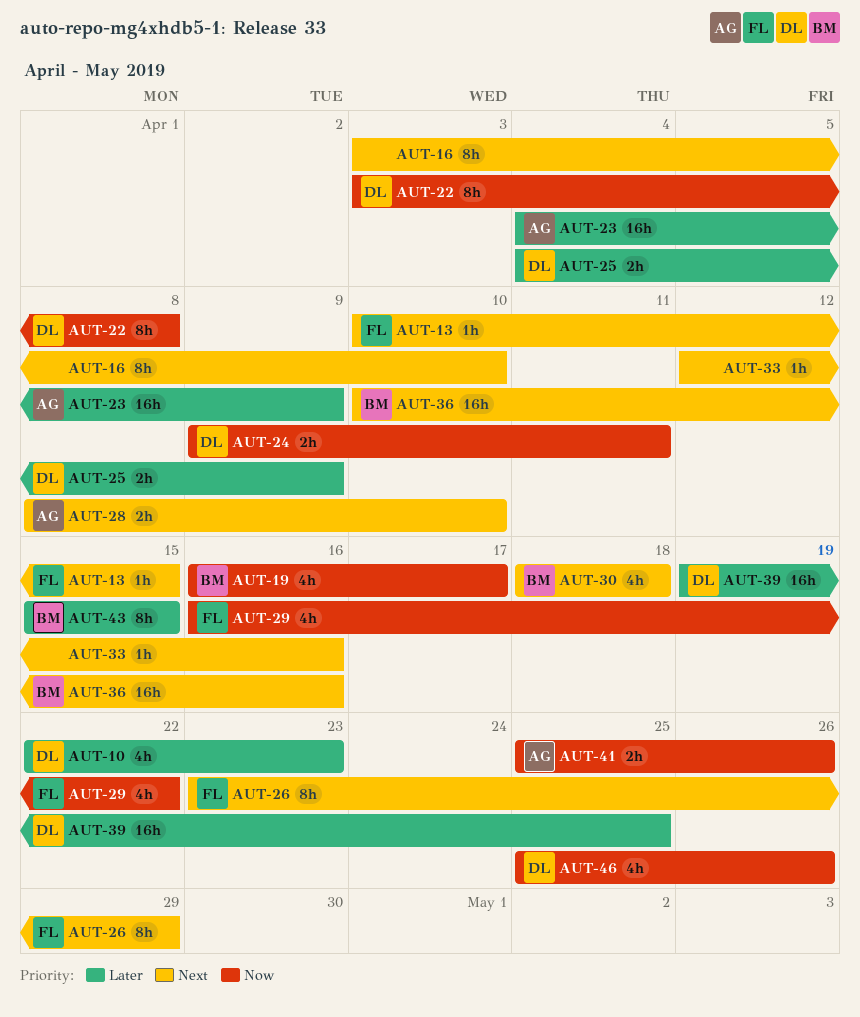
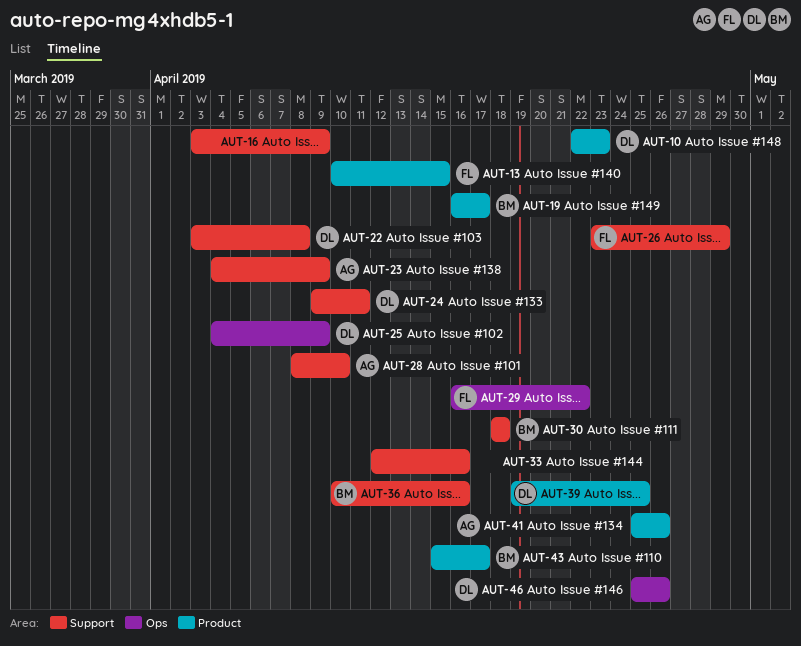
AUT-16, due: Apr 10 -> Apr 9
AUT-43, due: Apr 15 -> Apr 17

